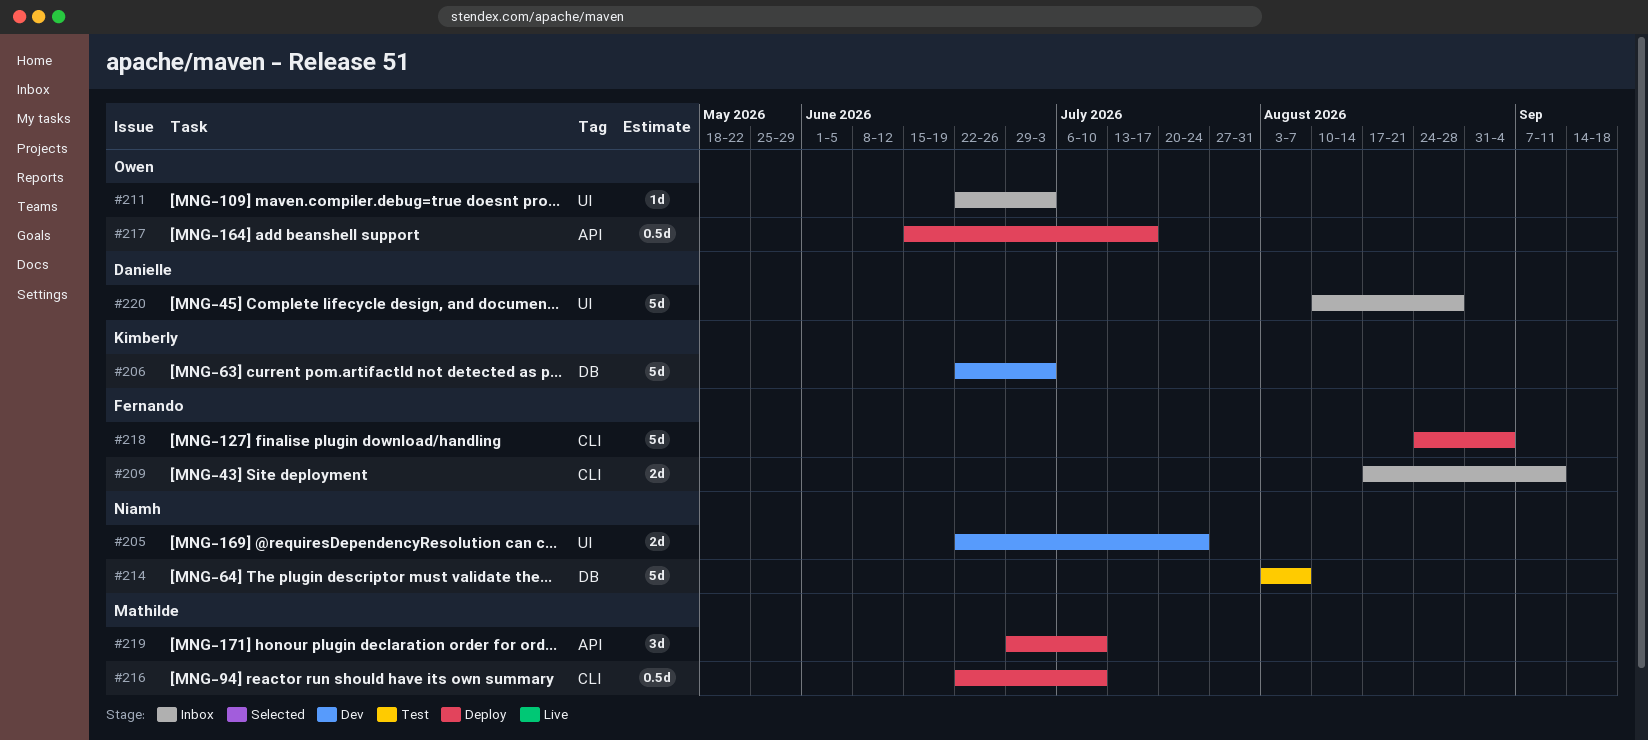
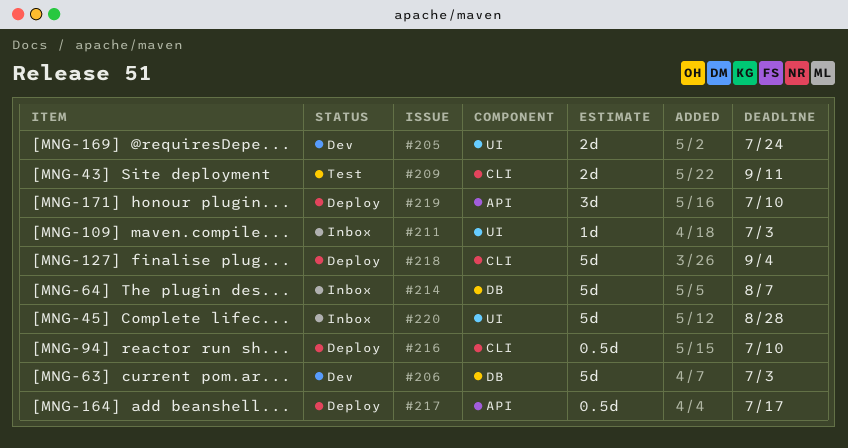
#209, status: Inbox -> Test
#214, status: Test -> Inbox

